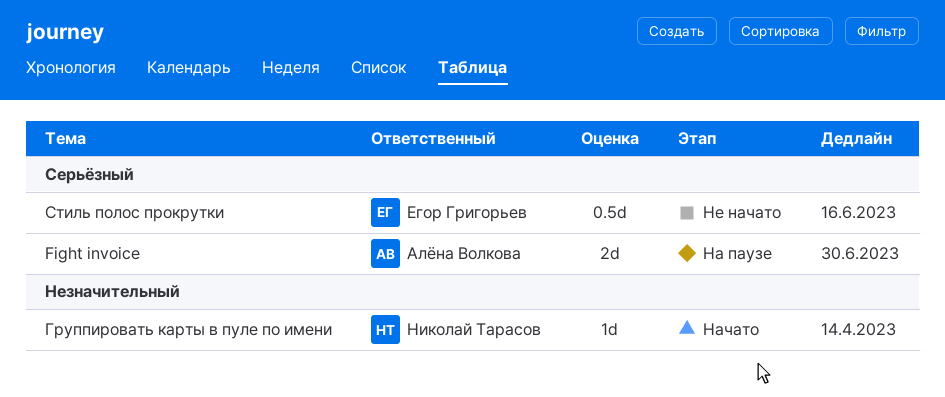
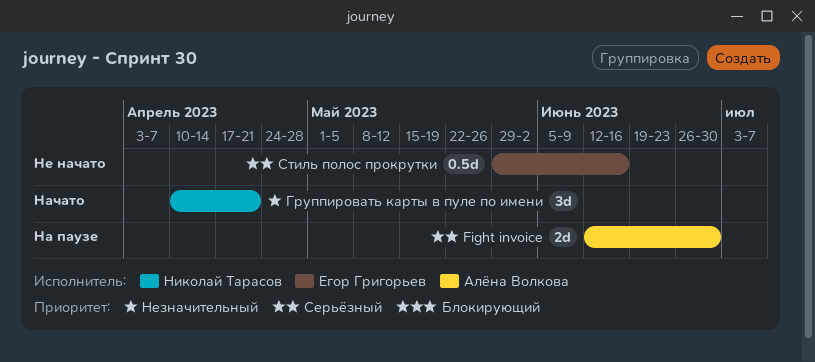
Группировать карты в пуле по имени, estimate: 1d -> 3d
Группировать карты в пуле по имени, due: Apr 14 -> Apr 21

